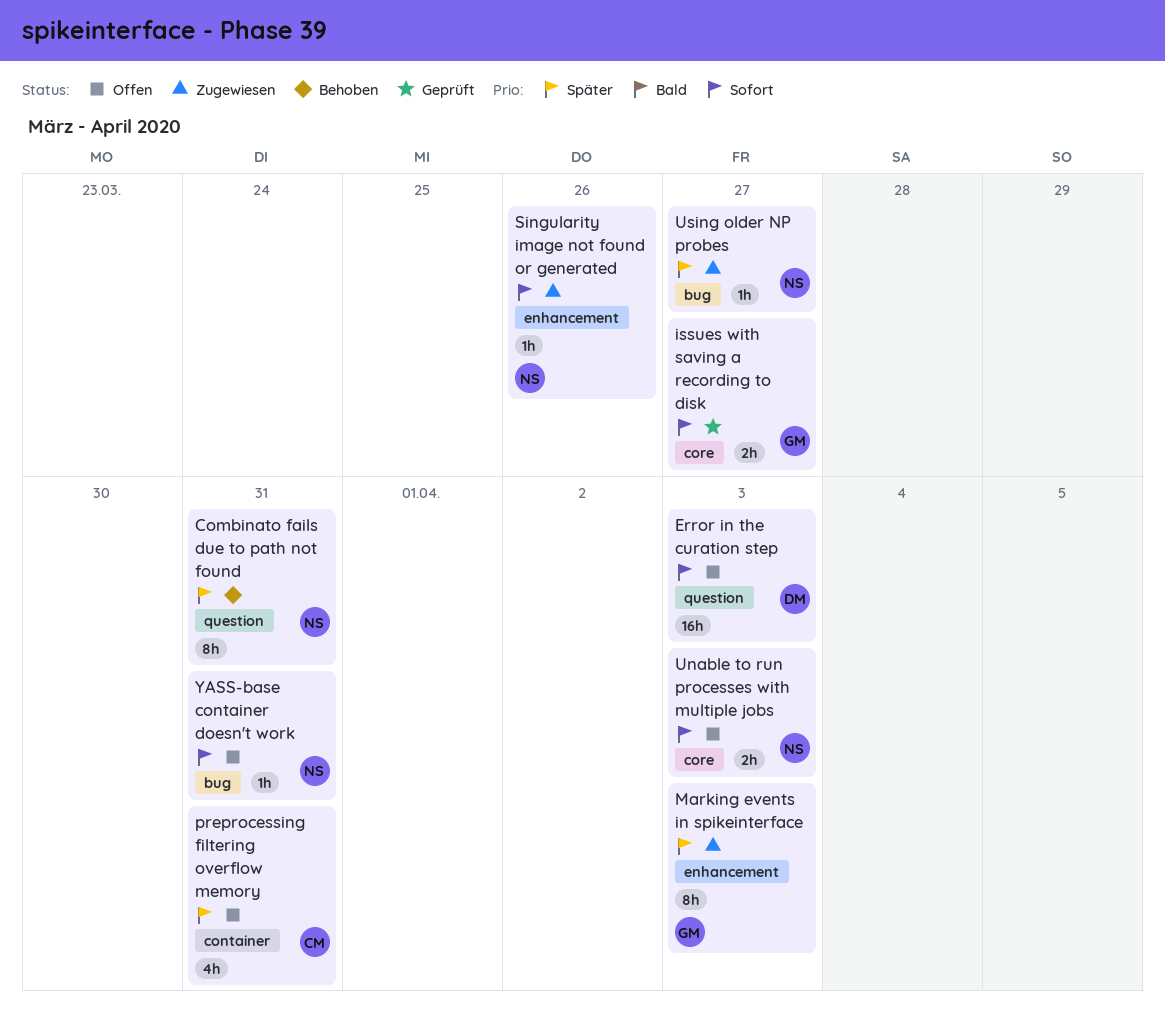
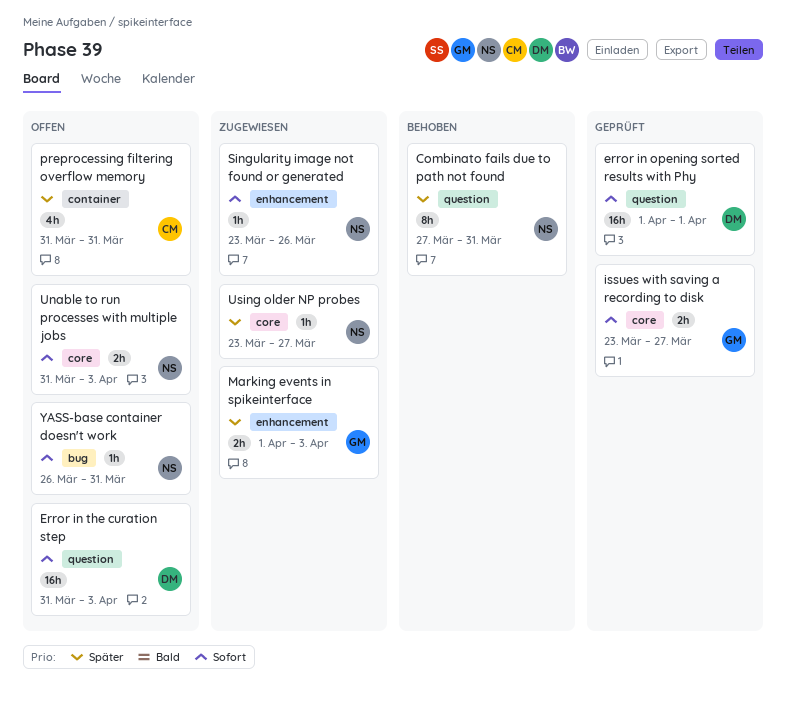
error in opening sorted results with Phy: none -> present
Marking events in spikeinterface, estimate: 8h -> 2h
Using older NP probes, label: bug -> core

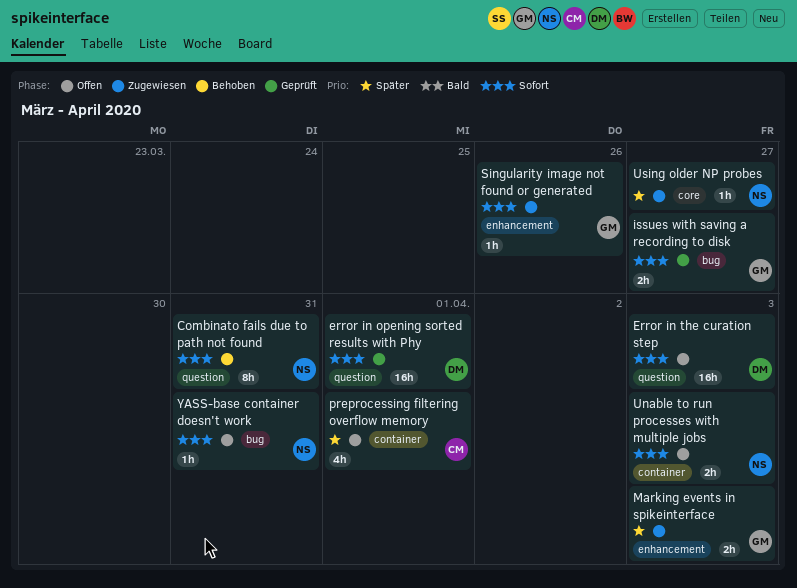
Combinato fails due to path not found, priority: Später -> Sofort
issues with saving a recording to disk, label: core -> bug
preprocessing filtering overflow memory, due: Mar 31 -> Apr 1
Singularity image not found or generated, owner: NS -> GM
Unable to run processes with multiple jobs, label: core -> container

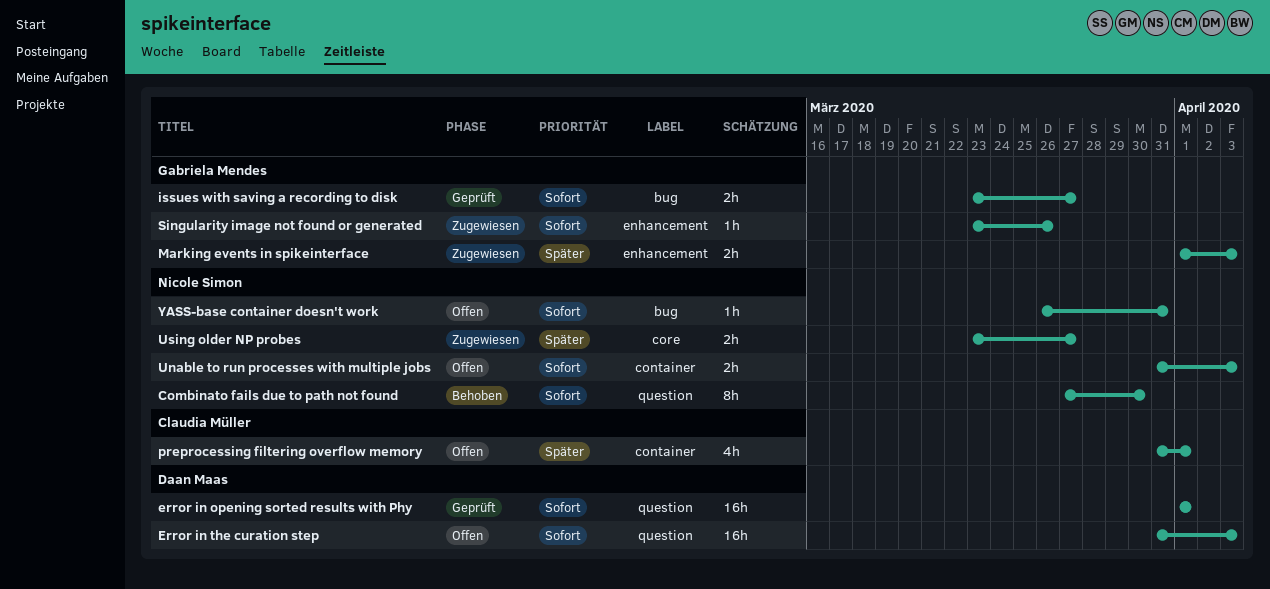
Combinato fails due to path not found, due: Mar 31 -> Mar 30
Using older NP probes, estimate: 1h -> 2h

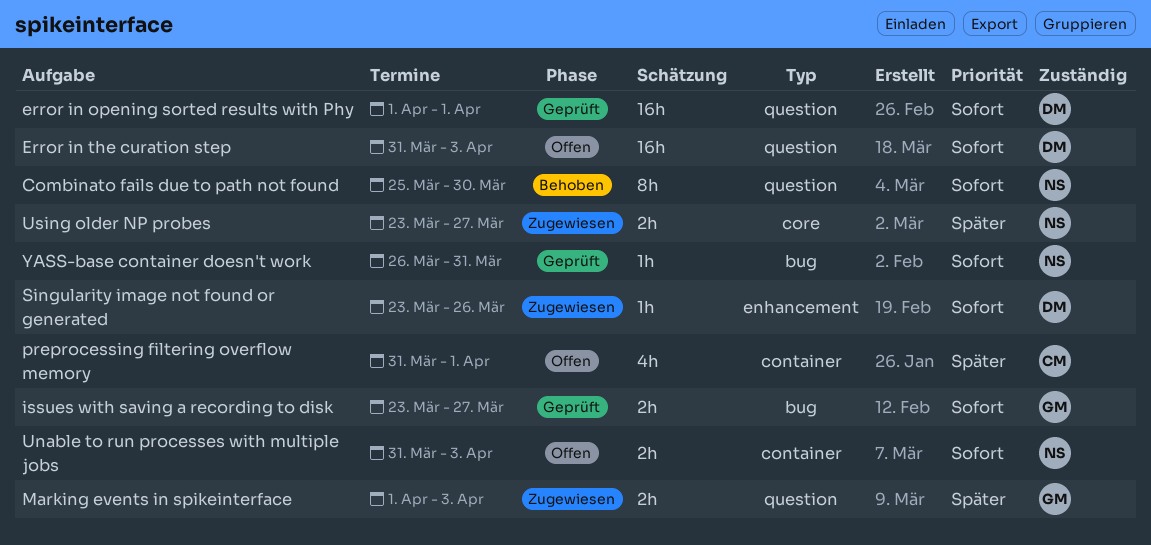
Combinato fails due to path not found, start: Mar 27 -> Mar 25
Marking events in spikeinterface, label: enhancement -> question
Singularity image not found or generated, owner: Gabriela Mendes -> Daan Maas
YASS-base container doesn't work, status: Offen -> Geprüft

